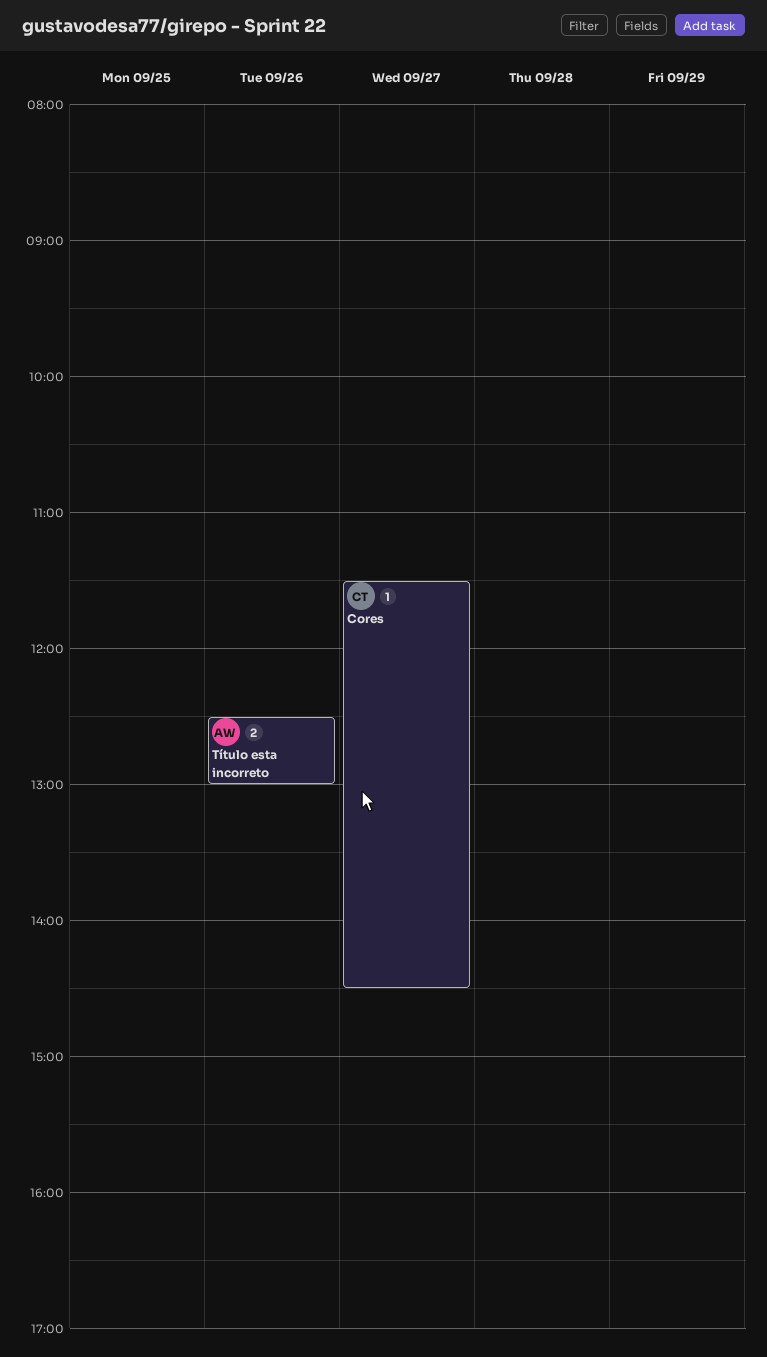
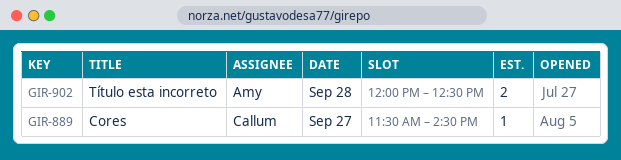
Título esta incorreto, day: Sep 26 -> Sep 28
Título esta incorreto, begins: 12:30 -> 12:00
Título esta incorreto, ends: 13:00 -> 12:30

